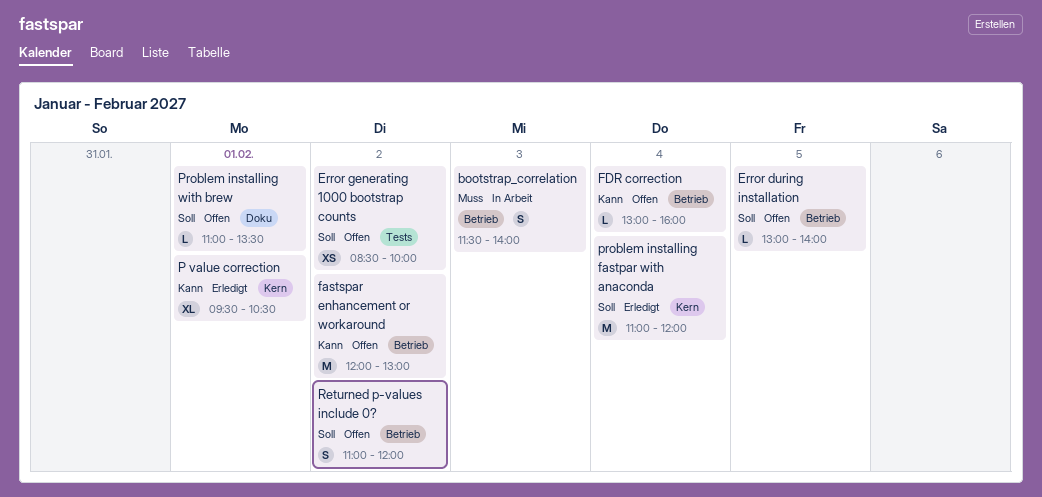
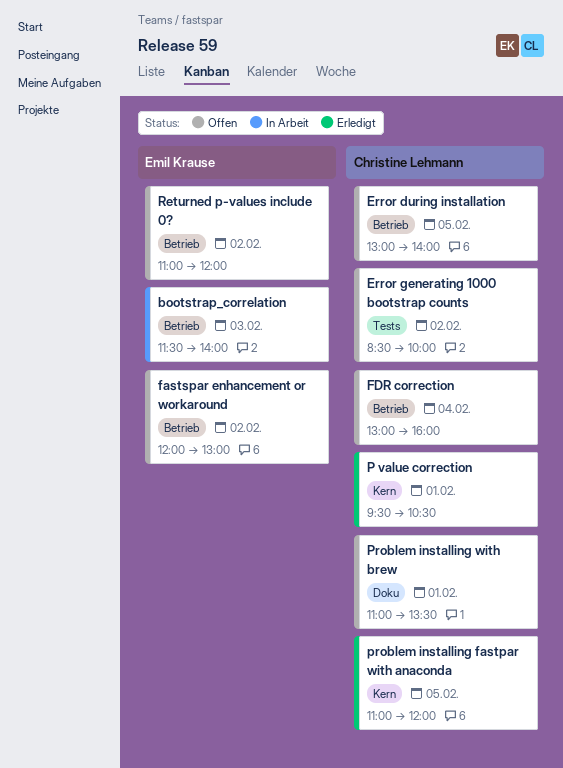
problem installing fastpar with anaconda, day: Feb 4 -> Feb 5

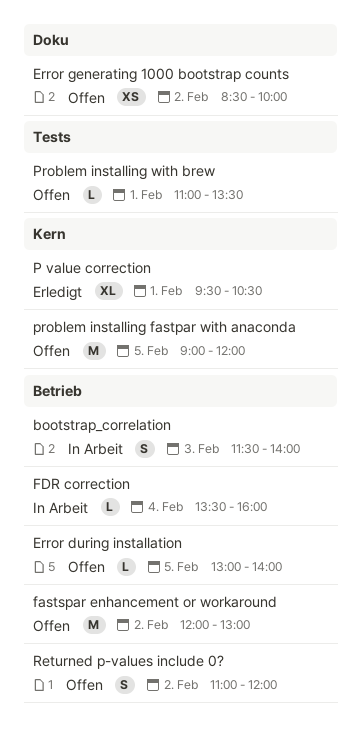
Error generating 1000 bootstrap counts, label: Tests -> Doku
FDR correction, status: Offen -> In Arbeit
FDR correction, begins: 13:00 -> 13:30
problem installing fastpar with anaconda, status: Erledigt -> Offen
problem installing fastpar with anaconda, begins: 11:00 -> 09:00
Problem installing with brew, label: Doku -> Tests

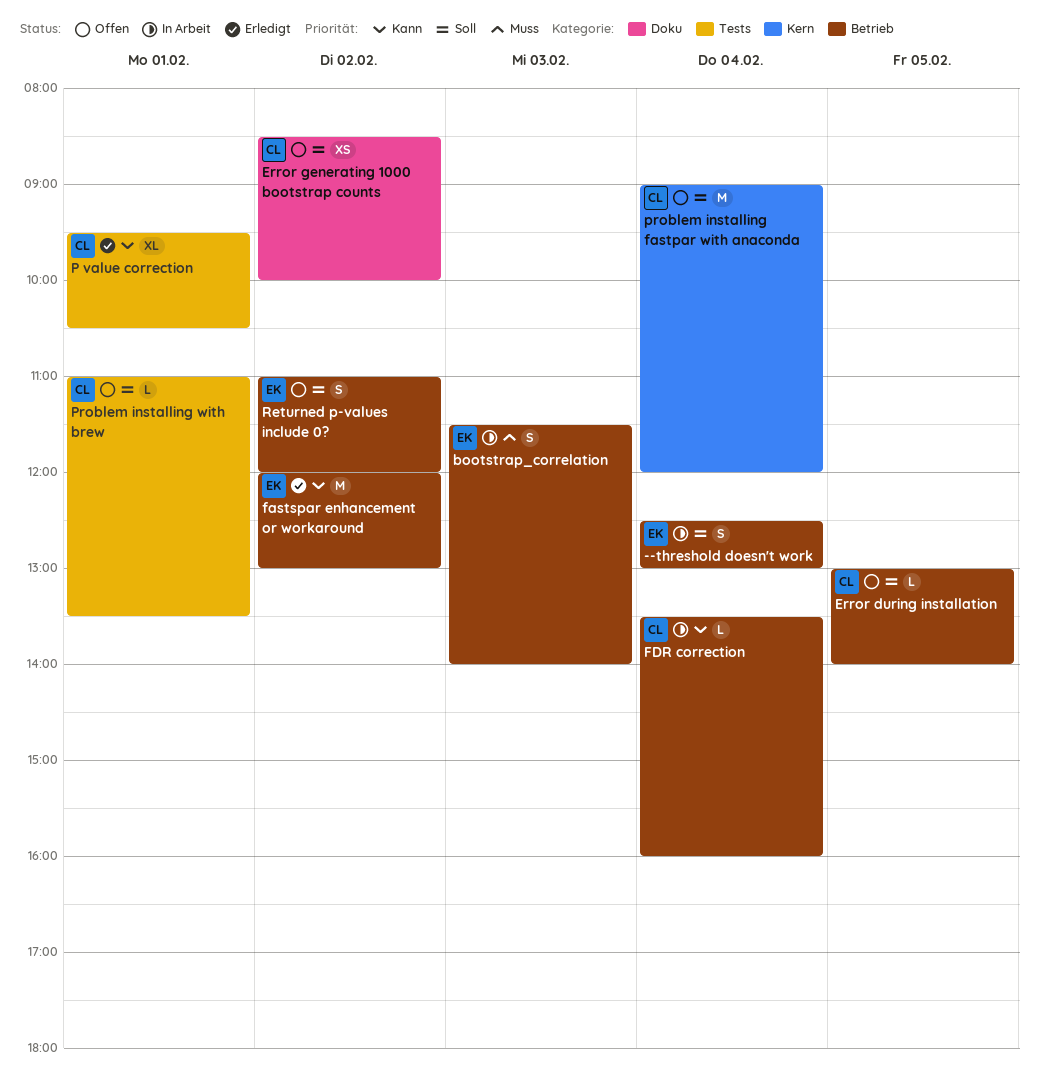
--threshold doesn't work: none -> present
fastspar enhancement or workaround, status: Offen -> Erledigt
P value correction, label: Kern -> Tests
problem installing fastpar with anaconda, day: Feb 5 -> Feb 4

